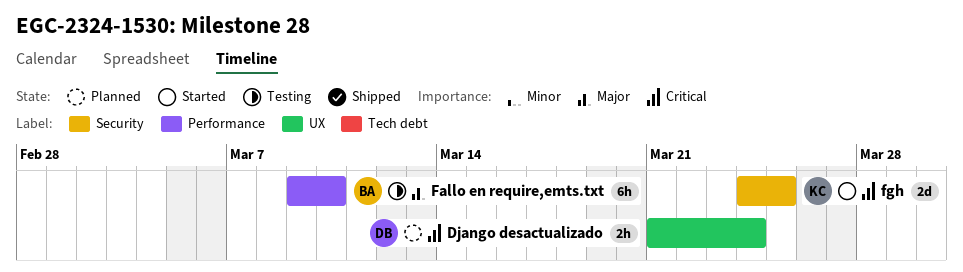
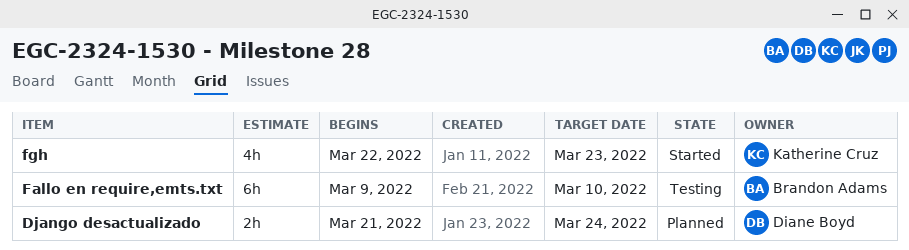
fgh, estimate: 2d -> 4h
fgh, start: Mar 24 -> Mar 22
fgh, due: Mar 25 -> Mar 23

